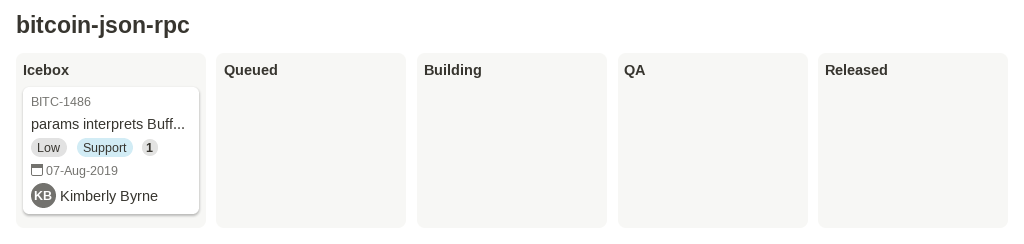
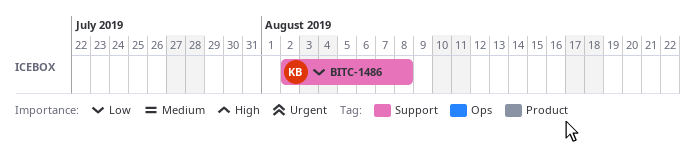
BITC-1486, due: Aug 7 -> Aug 8

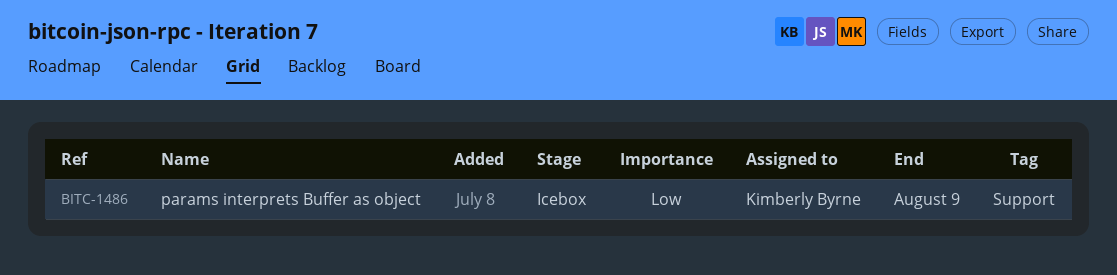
BITC-1486, due: Aug 8 -> Aug 9

